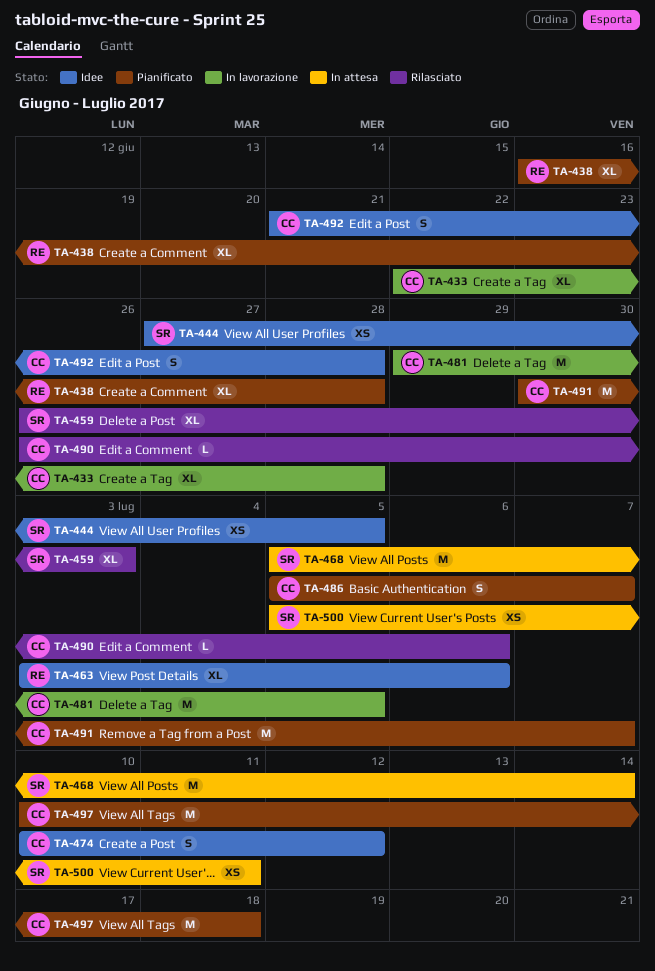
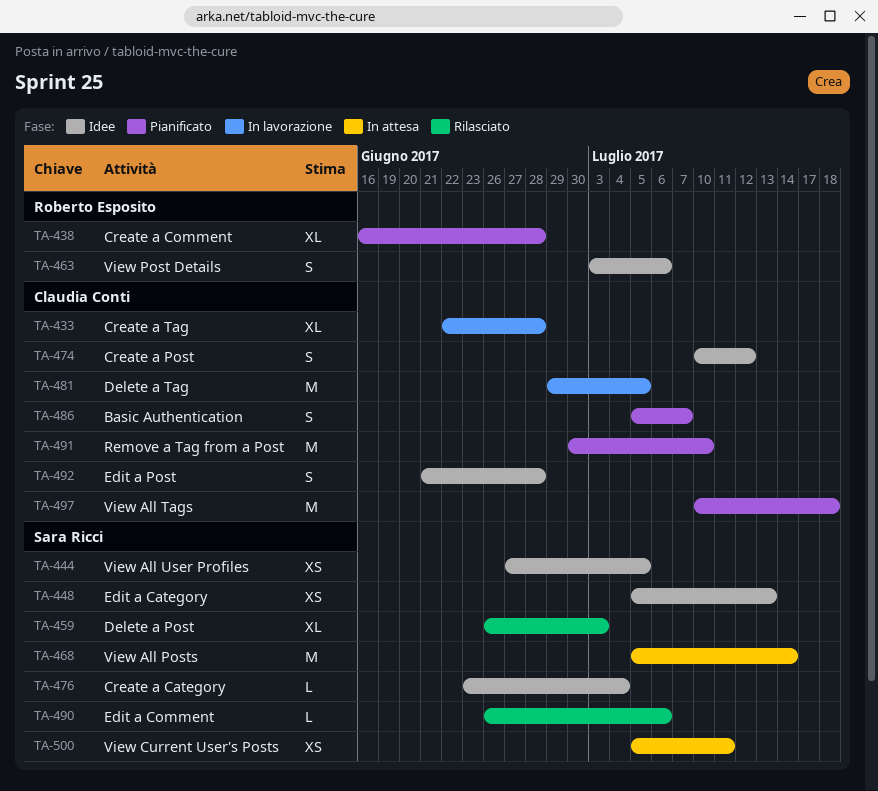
TA-448: none -> present
TA-463, estimate: XL -> S
TA-476: none -> present
TA-490, owner: Claudia Conti -> Sara Ricci
TA-491, due: Jul 7 -> Jul 10

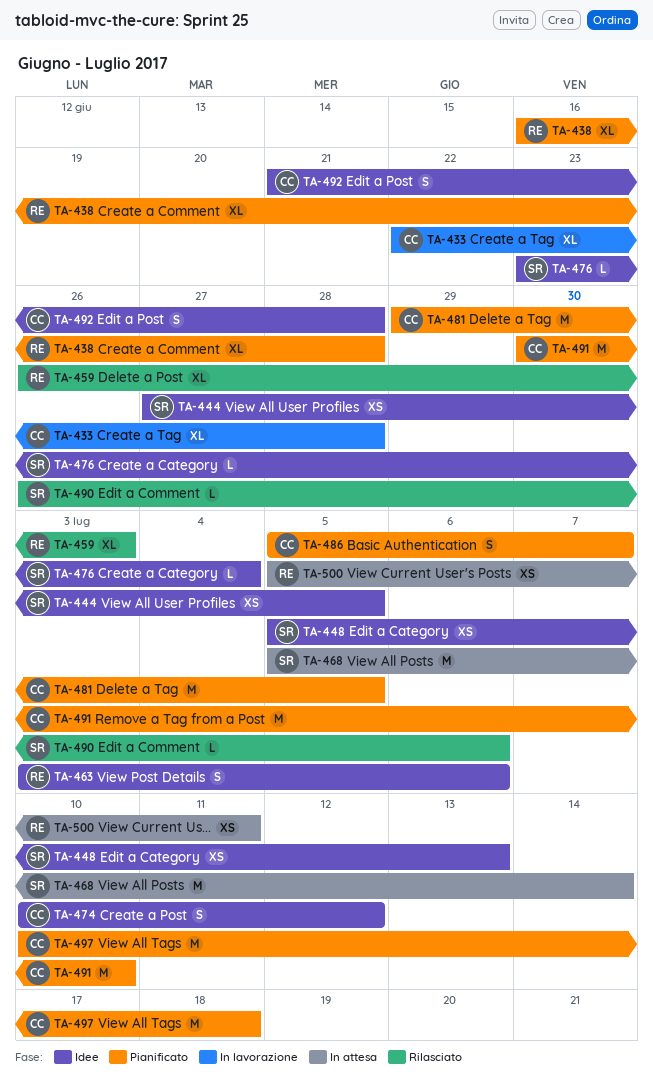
TA-459, owner: Sara Ricci -> Roberto Esposito
TA-481, status: In lavorazione -> Pianificato
TA-500, owner: Sara Ricci -> Roberto Esposito

